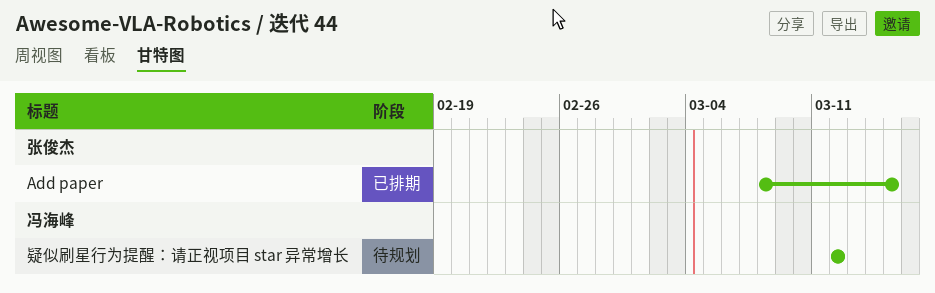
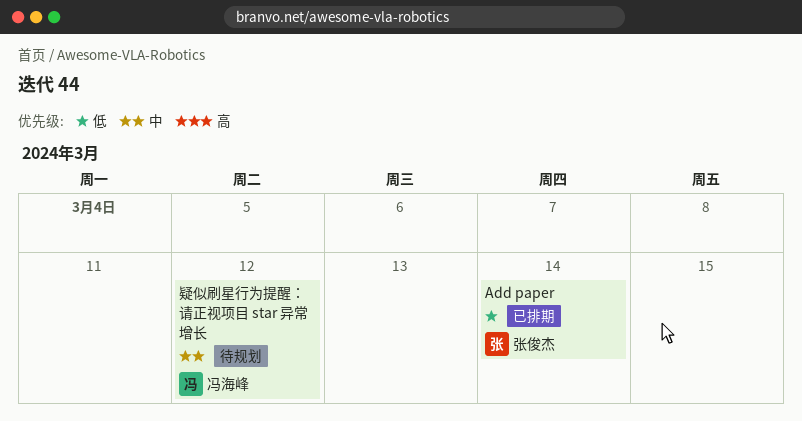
Add paper, due: Mar 15 -> Mar 14

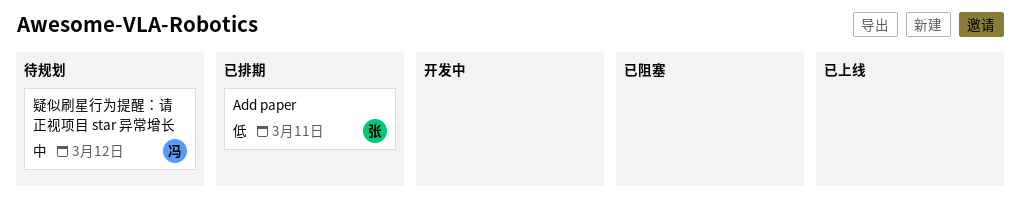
Add paper, due: Mar 14 -> Mar 11

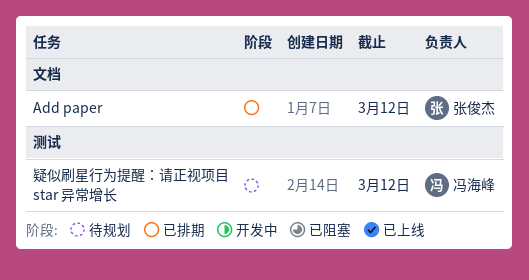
Add paper, due: Mar 11 -> Mar 12

